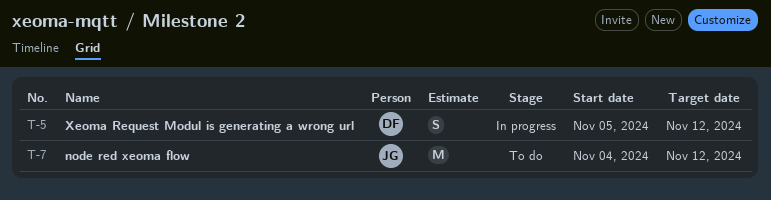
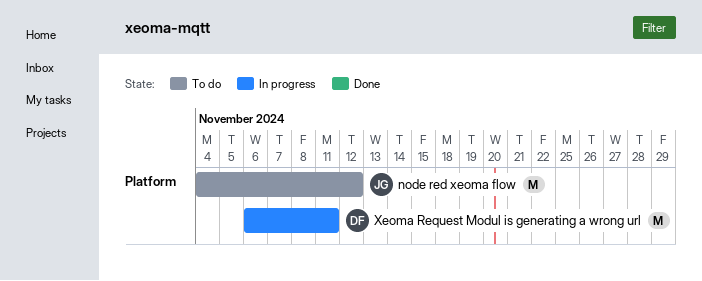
Xeoma Request Modul is generating a wrong url, estimate: S -> M
Xeoma Request Modul is generating a wrong url, start: Nov 5 -> Nov 6
Xeoma Request Modul is generating a wrong url, due: Nov 12 -> Nov 11

